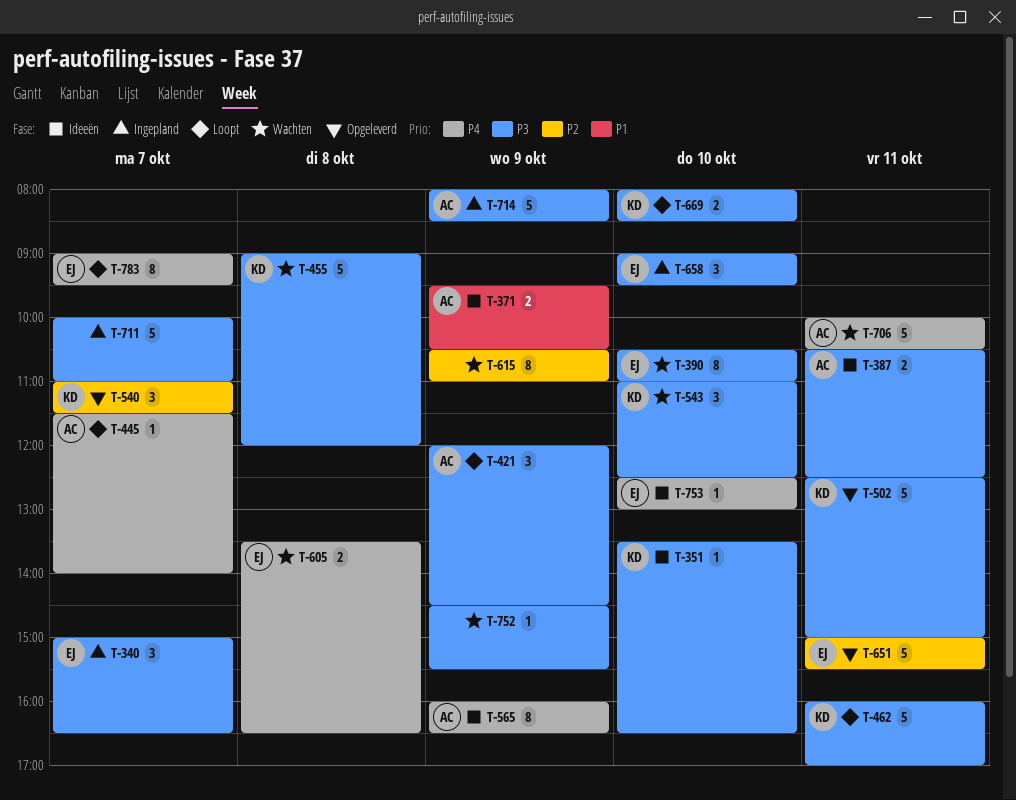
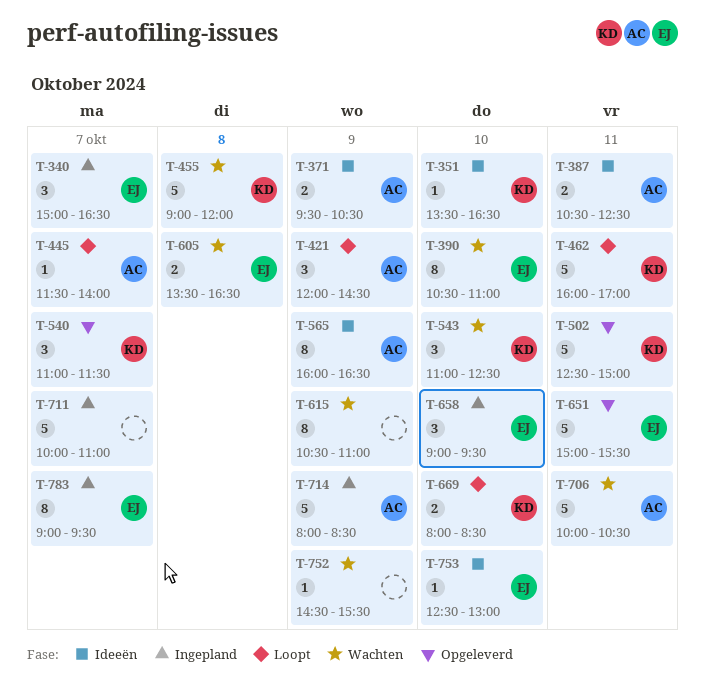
T-783, status: Loopt -> Ingepland

